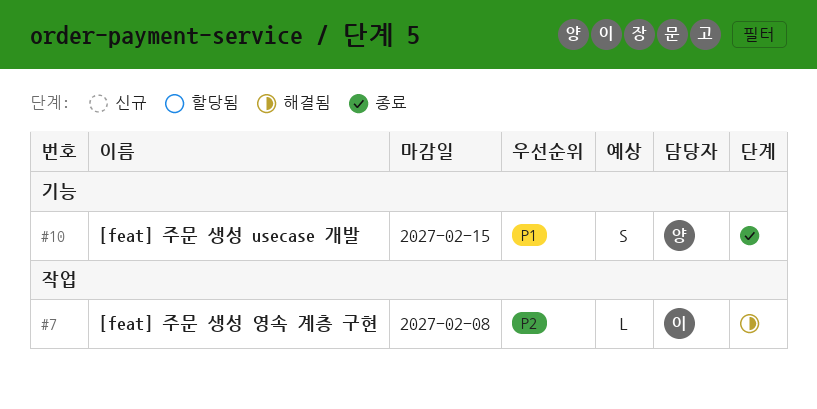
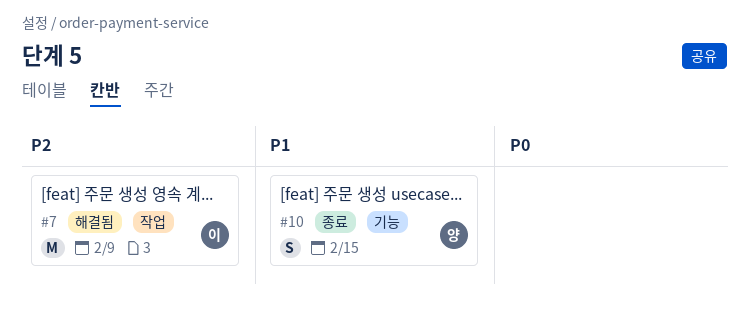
#7, estimate: L -> M
#7, due: Feb 8 -> Feb 9

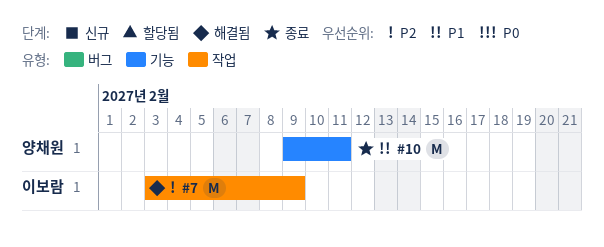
#10, estimate: S -> M
#10, due: Feb 15 -> Feb 11

